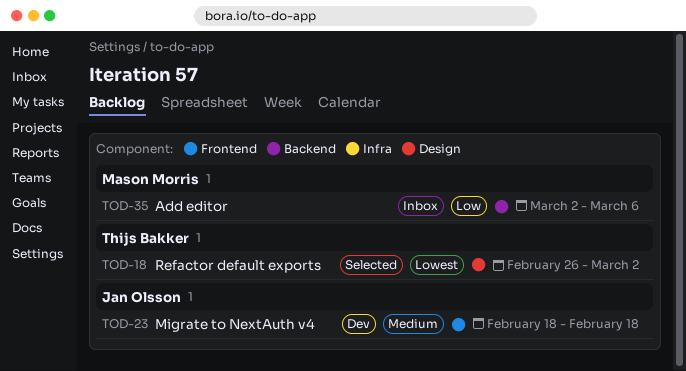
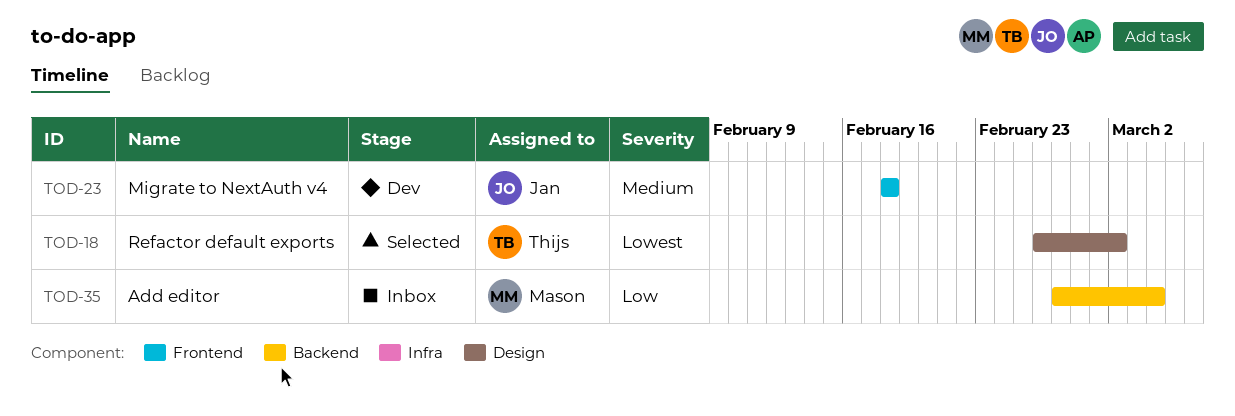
TOD-35, start: Mar 2 -> Feb 27
TOD-35, due: Mar 6 -> Mar 4

